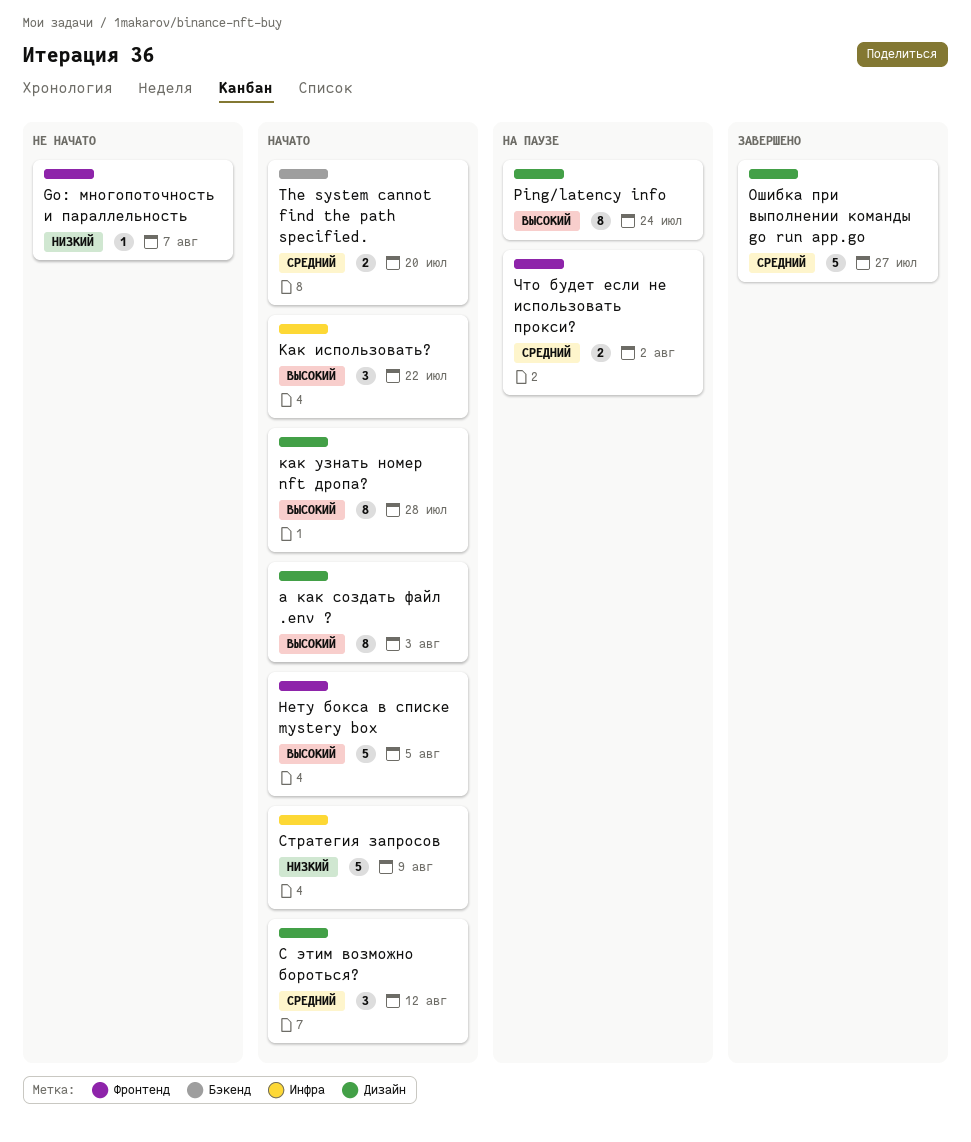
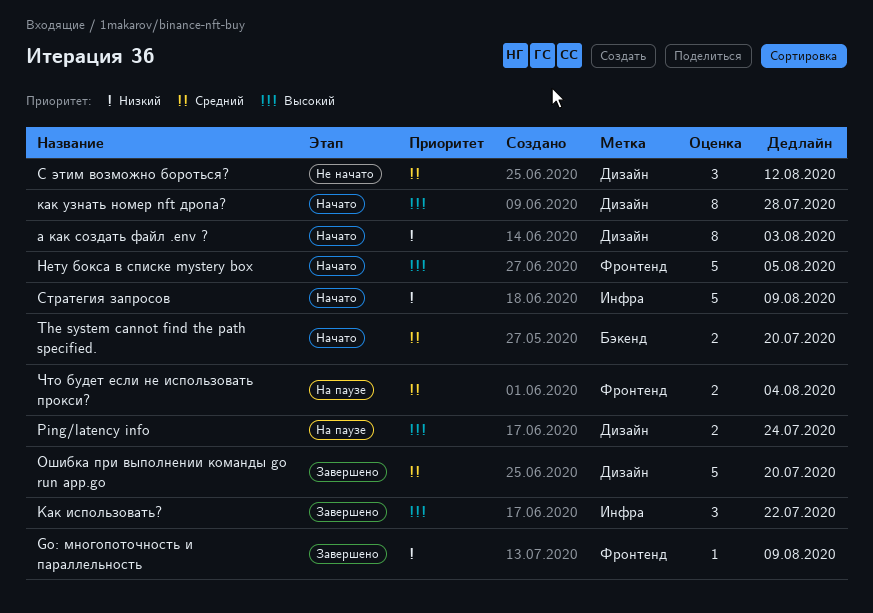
Go: многопоточность и параллельность, status: Не начато -> Завершено
Go: многопоточность и параллельность, due: Aug 7 -> Aug 9
Ping/latency info, estimate: 8 -> 2
а как создать файл .env ?, priority: Высокий -> Низкий
Как использовать?, status: Начато -> Завершено
Ошибка при выполнении команды go run app.go, due: Jul 27 -> Jul 20
С этим возможно бороться?, status: Начато -> Не начато
Что будет если не использовать прокси?, due: Aug 2 -> Aug 4

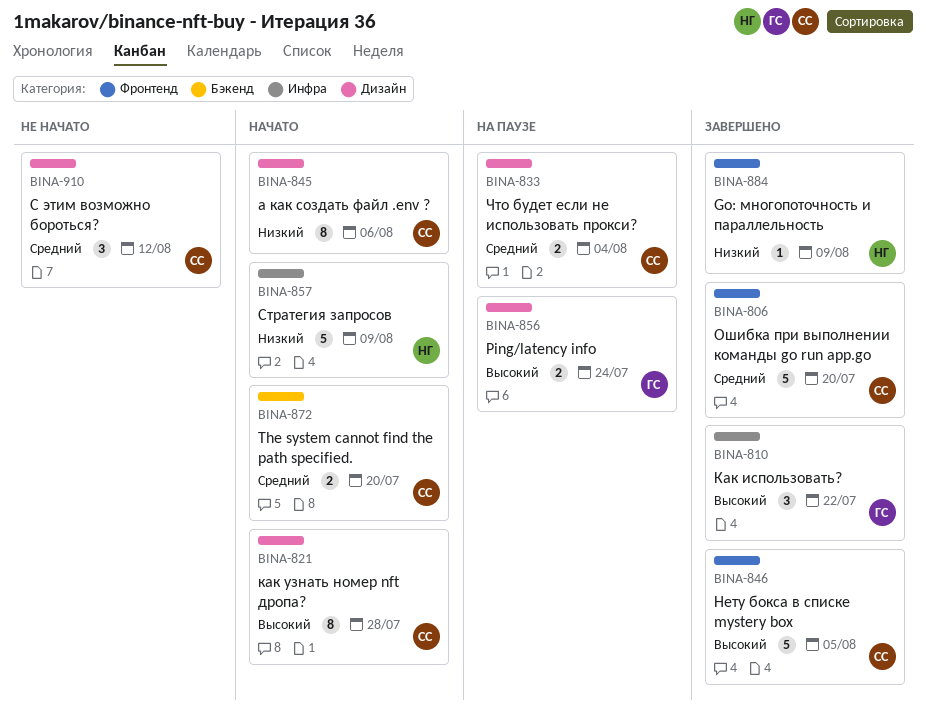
а как создать файл .env ?, due: Aug 3 -> Aug 6
Нету бокса в списке mystery box, status: Начато -> Завершено
Ошибка при выполнении команды go run app.go, label: Дизайн -> Фронтенд
Что будет если не использовать прокси?, label: Фронтенд -> Дизайн

